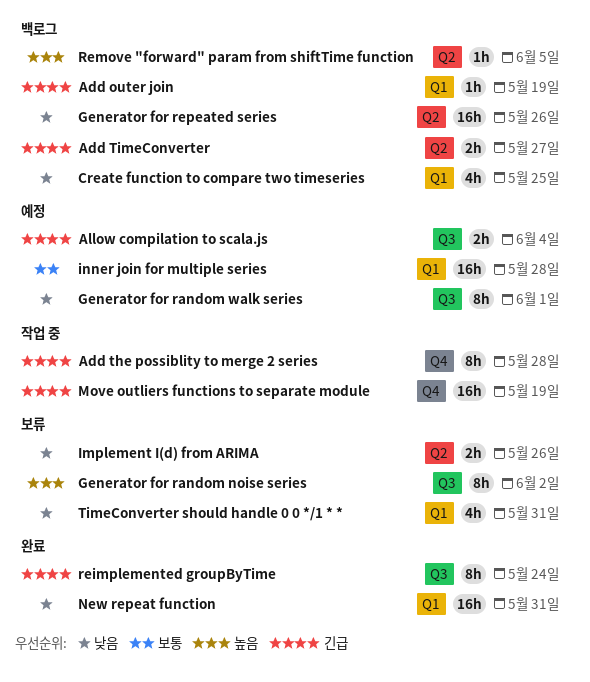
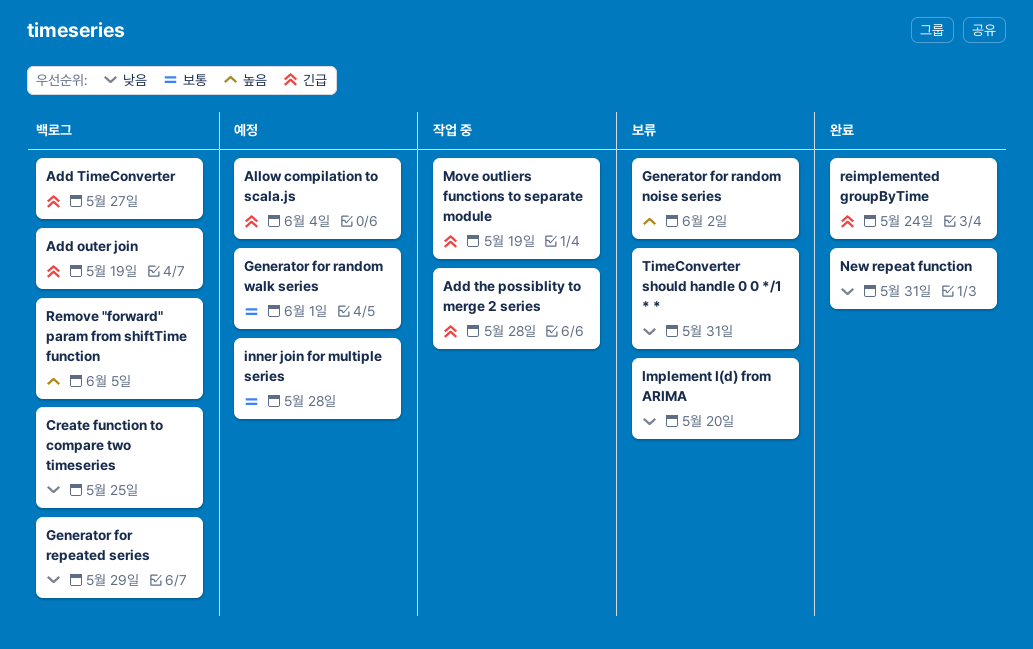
Generator for random walk series, priority: 낮음 -> 보통
Generator for repeated series, due: May 26 -> May 29
Implement I(d) from ARIMA, due: May 26 -> May 20

